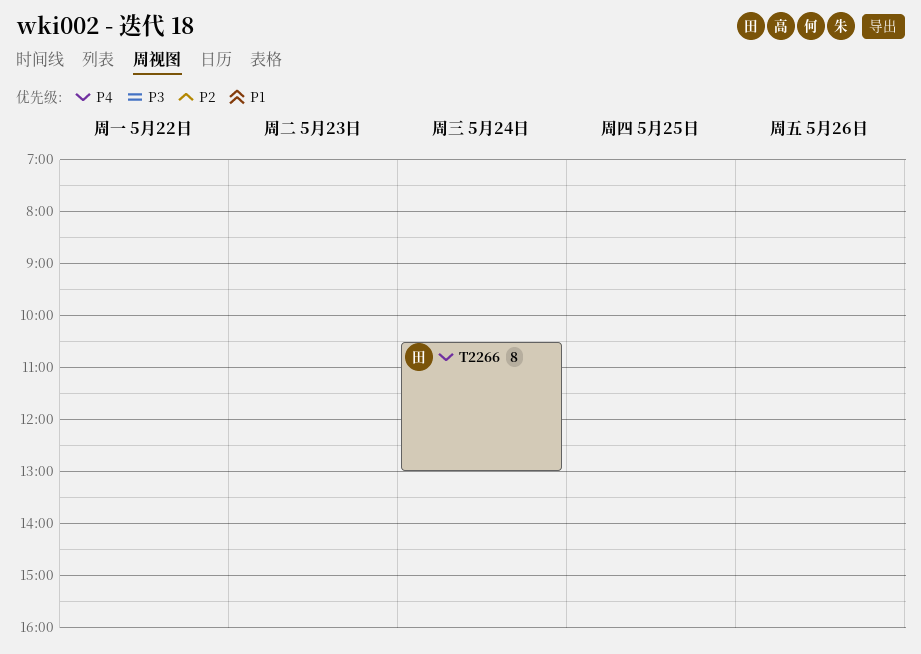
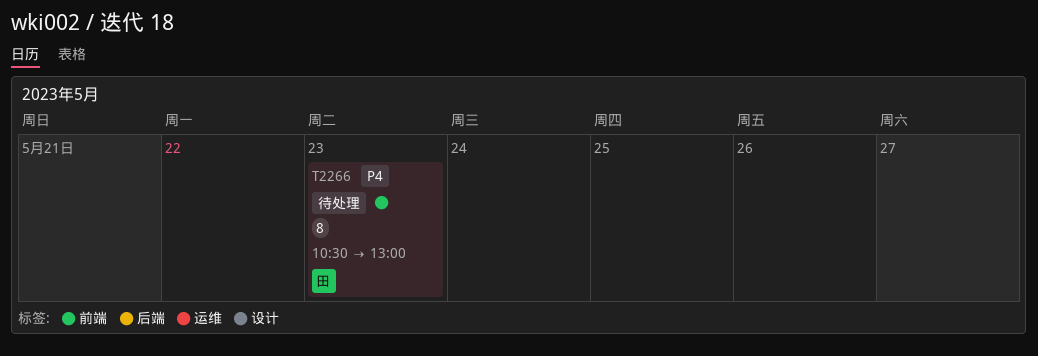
T2266, day: May 24 -> May 23

